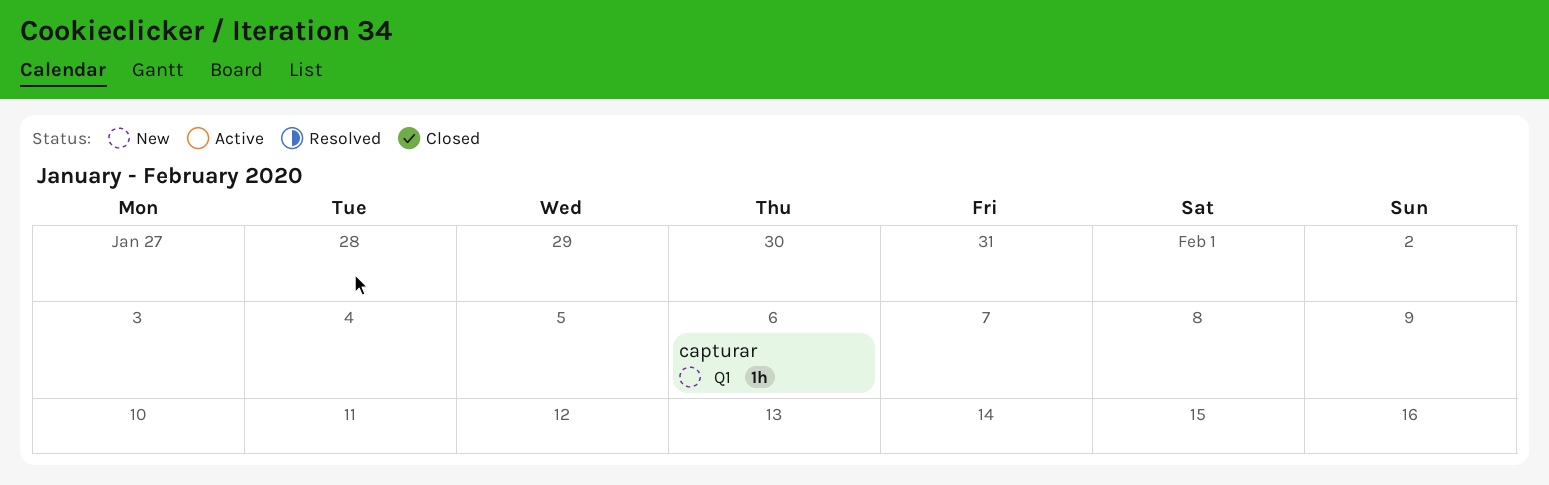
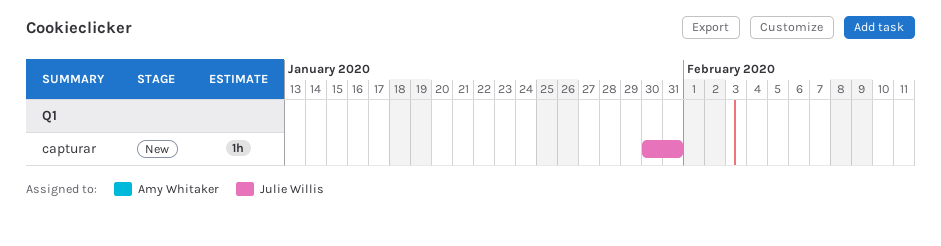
capturar, due: Feb 6 -> Jan 31

